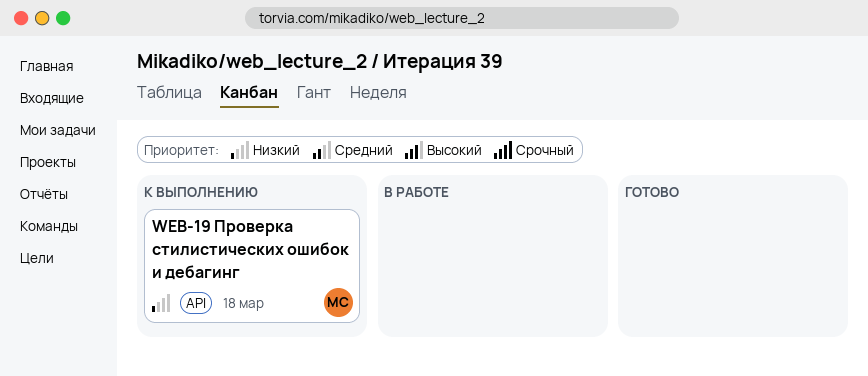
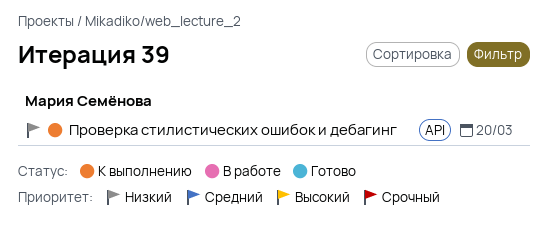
Проверка стилистических ошибок и дебагинг, due: Mar 18 -> Mar 20

